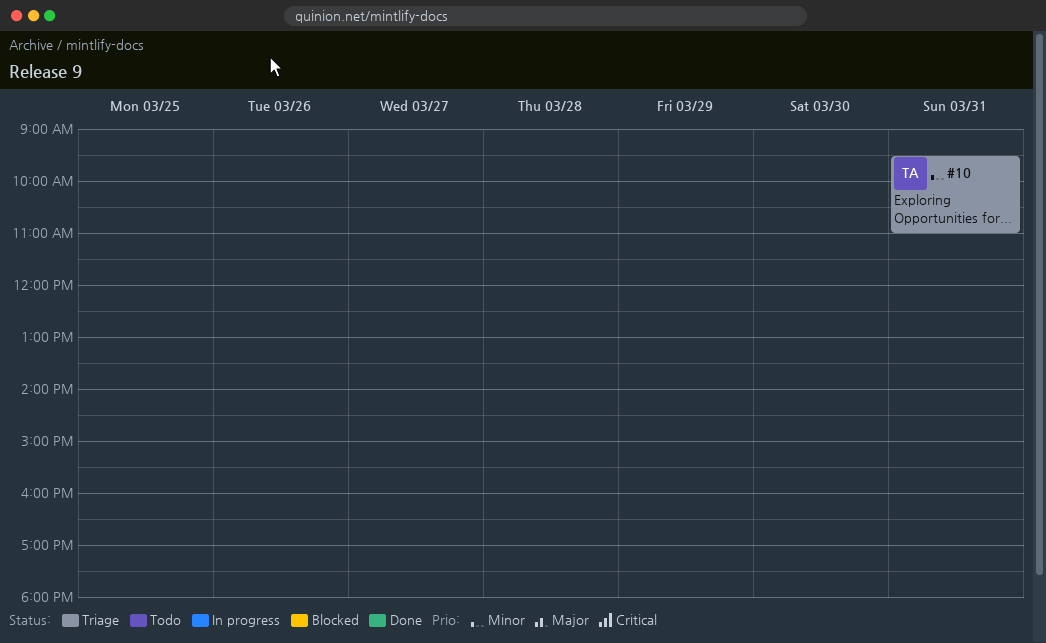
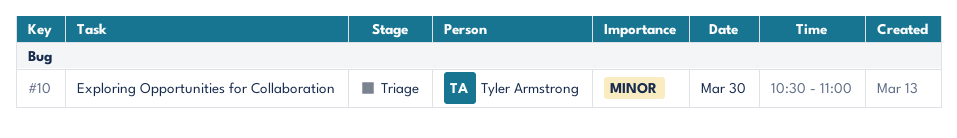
#10, day: Mar 31 -> Mar 30
#10, begins: 09:30 -> 10:30

